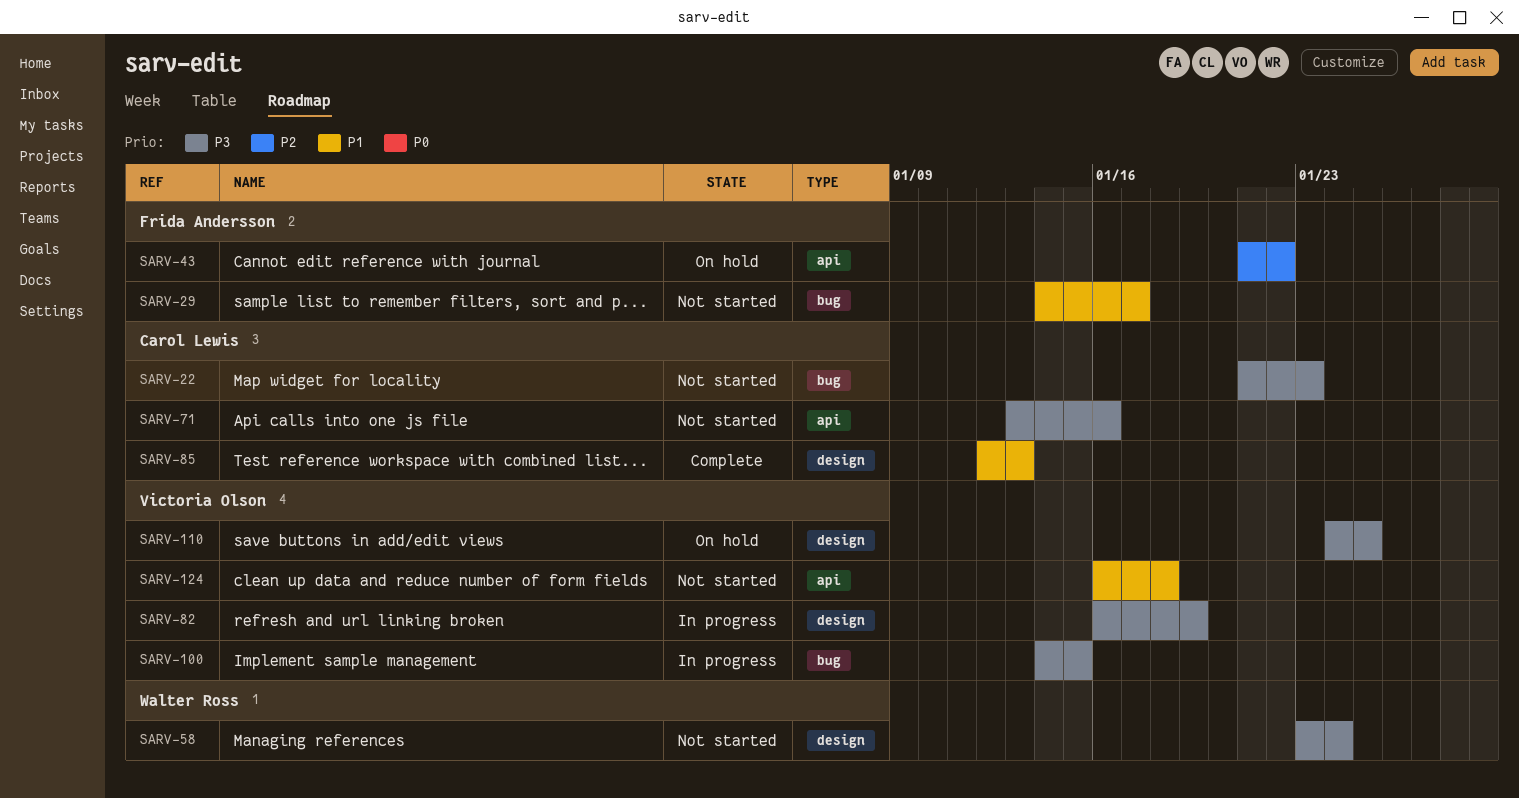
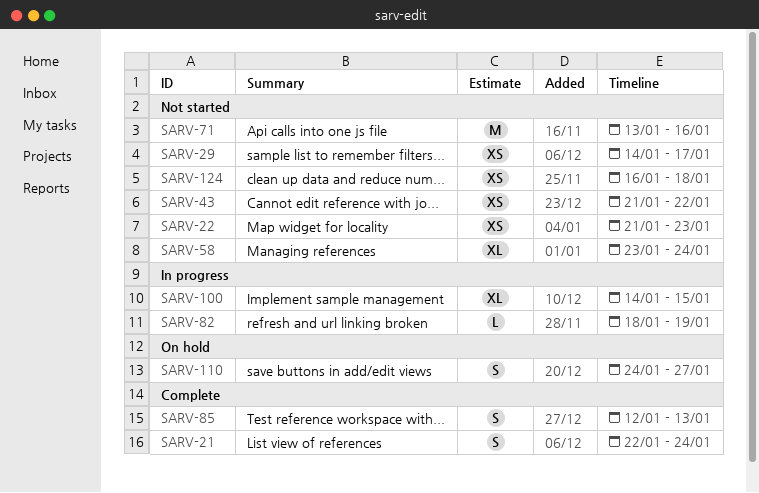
SARV-21: none -> present
SARV-43, status: On hold -> Not started
SARV-82, start: Jan 16 -> Jan 18
SARV-110, due: Jan 25 -> Jan 27

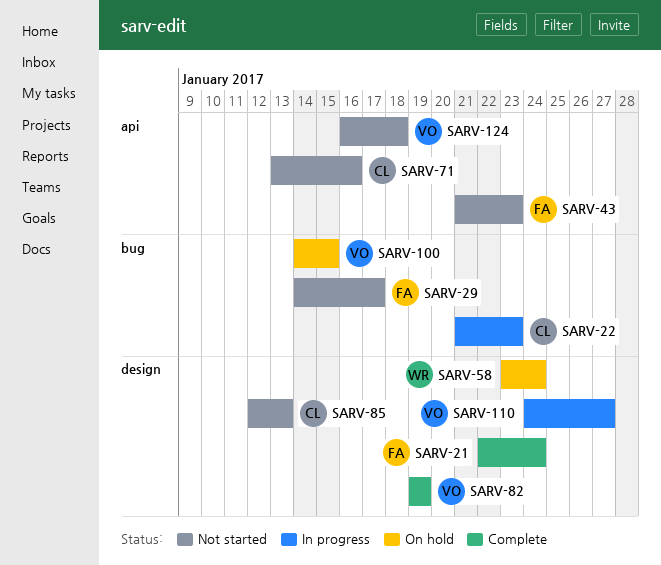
SARV-22, status: Not started -> In progress
SARV-43, due: Jan 22 -> Jan 23
SARV-58, status: Not started -> On hold
SARV-82, status: In progress -> Complete
SARV-82, start: Jan 18 -> Jan 19
SARV-85, status: Complete -> Not started
SARV-100, status: In progress -> On hold
SARV-110, status: On hold -> In progress

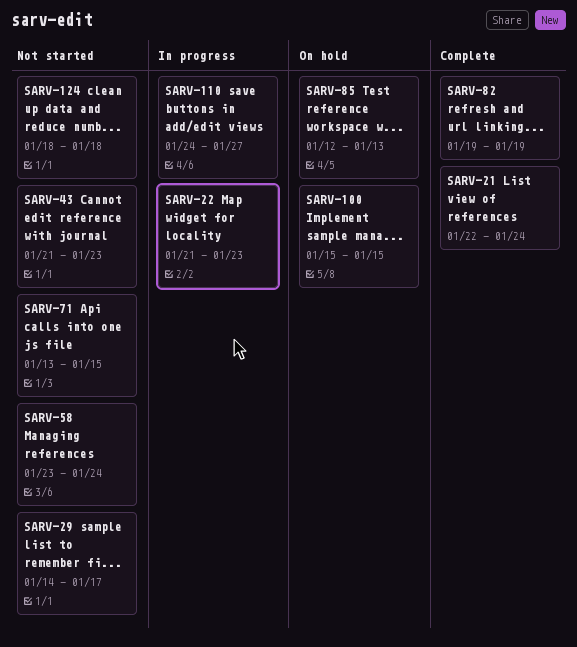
SARV-58, status: On hold -> Not started
SARV-71, due: Jan 16 -> Jan 15
SARV-85, status: Not started -> On hold
SARV-100, start: Jan 14 -> Jan 15
SARV-124, start: Jan 16 -> Jan 18

